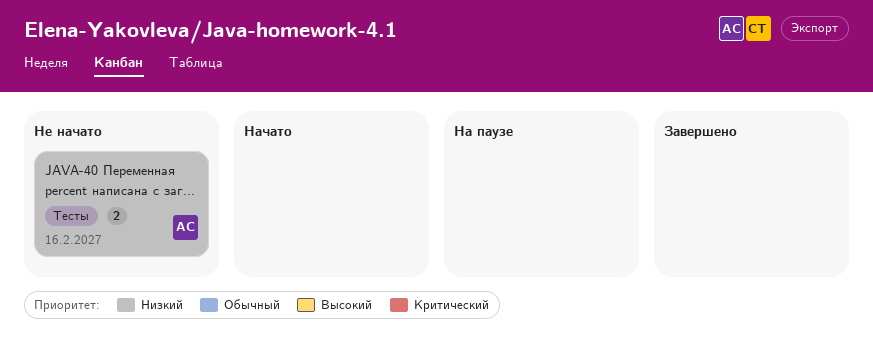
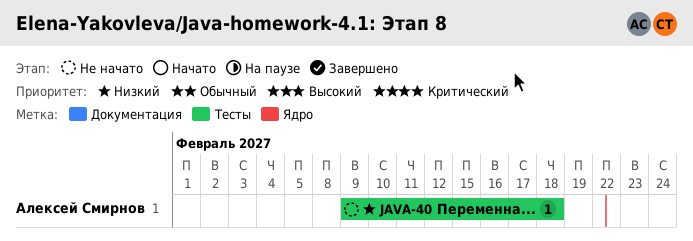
JAVA-40, estimate: 2 -> 1
JAVA-40, due: Feb 16 -> Feb 18

